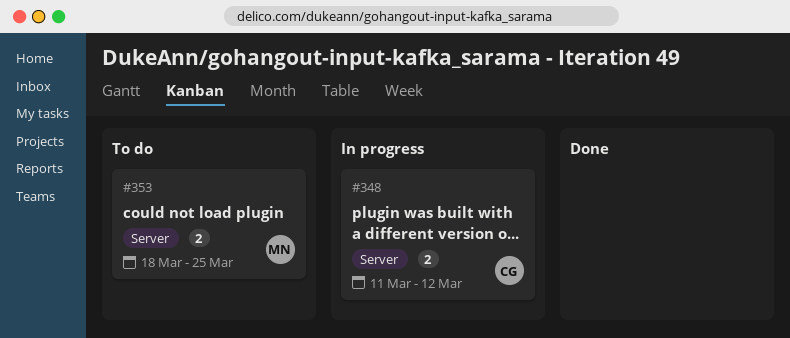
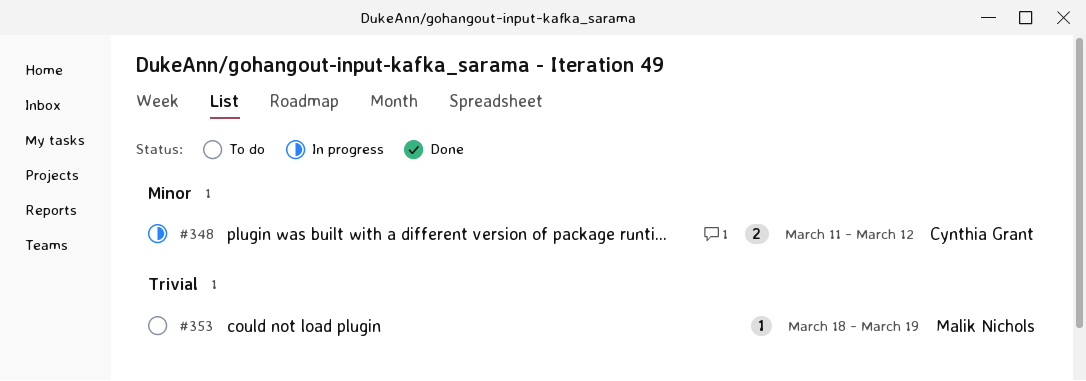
#353, estimate: 2 -> 1
#353, due: Mar 25 -> Mar 19

